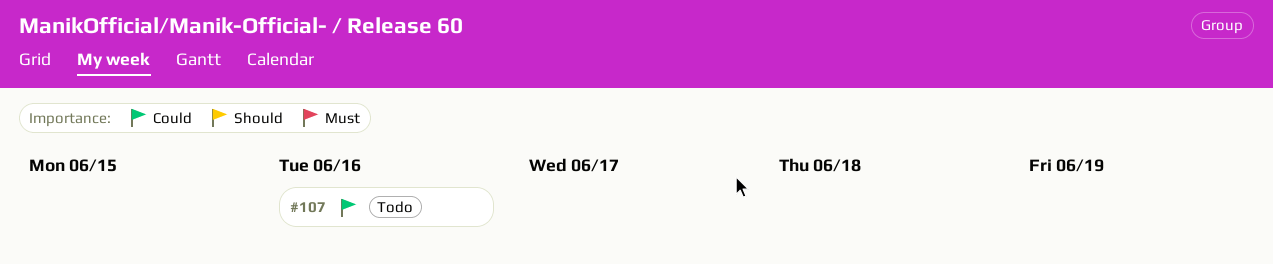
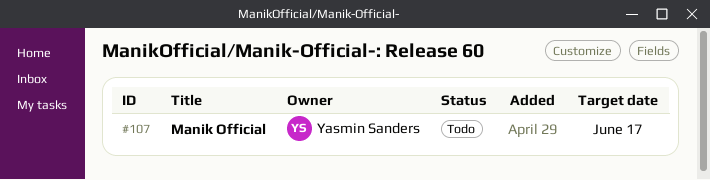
#107, due: Jun 16 -> Jun 17

